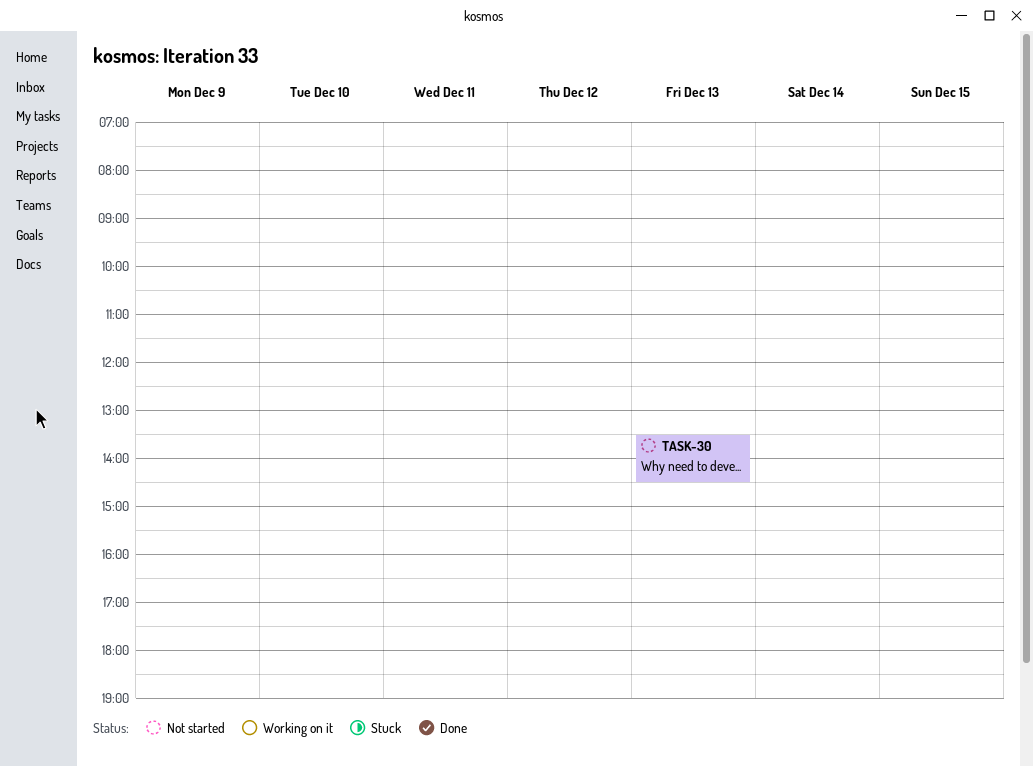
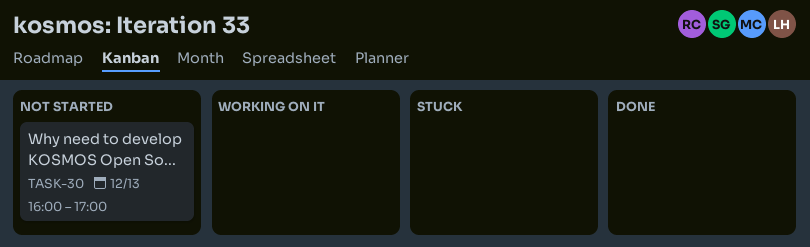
TASK-30, begins: 13:30 -> 16:00
TASK-30, ends: 14:30 -> 17:00

